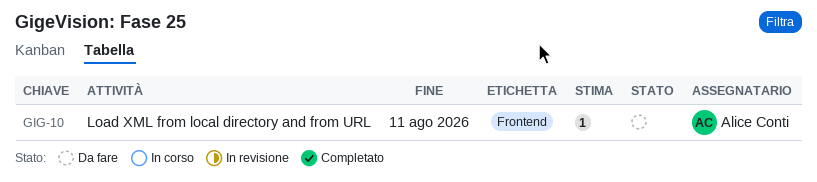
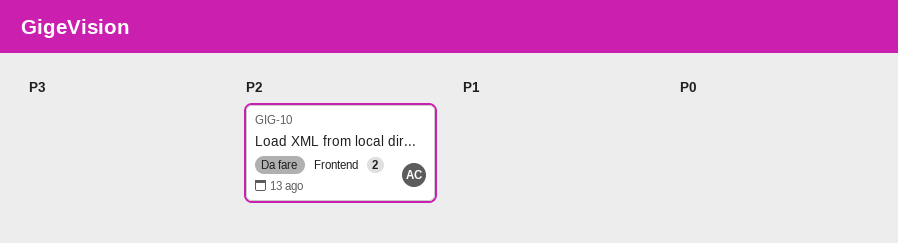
GIG-10, estimate: 1 -> 2
GIG-10, due: Aug 11 -> Aug 13

